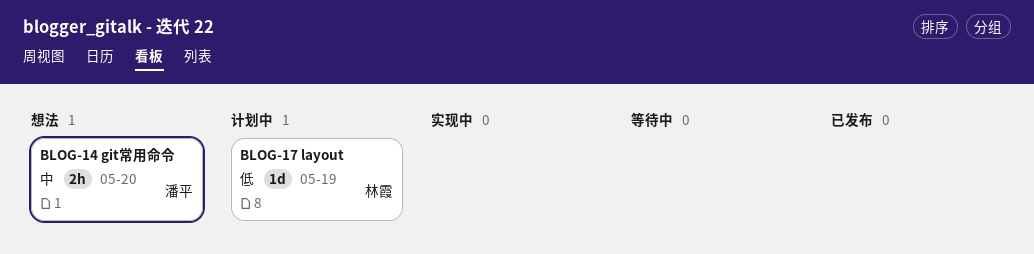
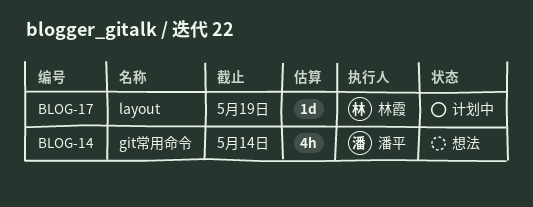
BLOG-14, estimate: 2h -> 4h
BLOG-14, due: May 20 -> May 14

